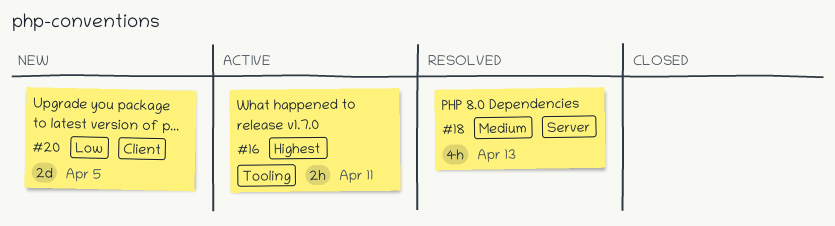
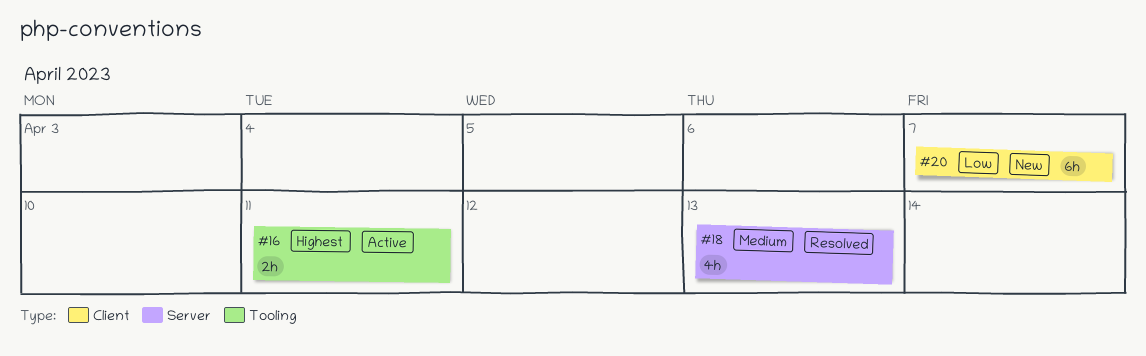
#20, estimate: 2d -> 6h
#20, due: Apr 5 -> Apr 7

